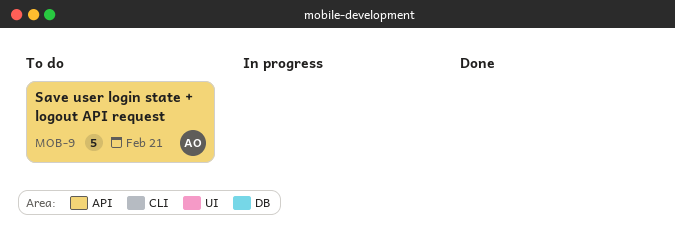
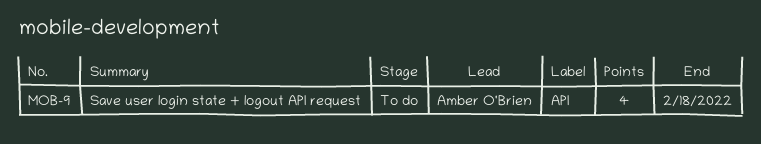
MOB-9, estimate: 5 -> 4
MOB-9, due: Feb 21 -> Feb 18

